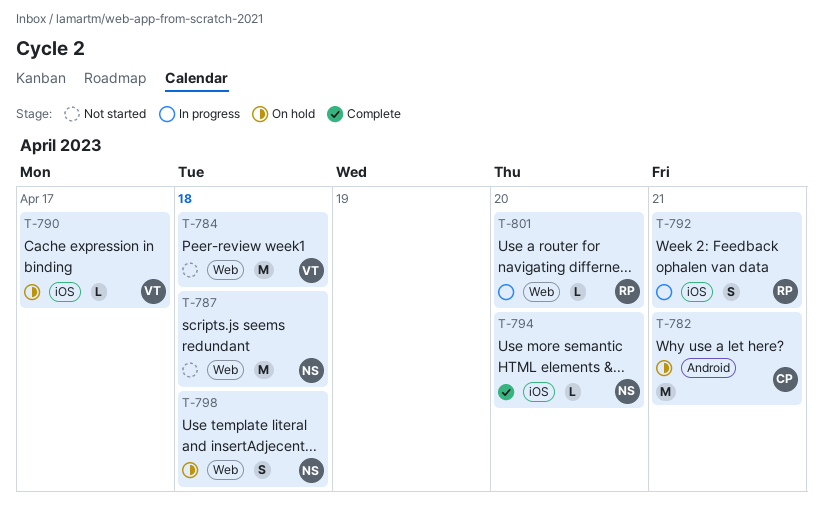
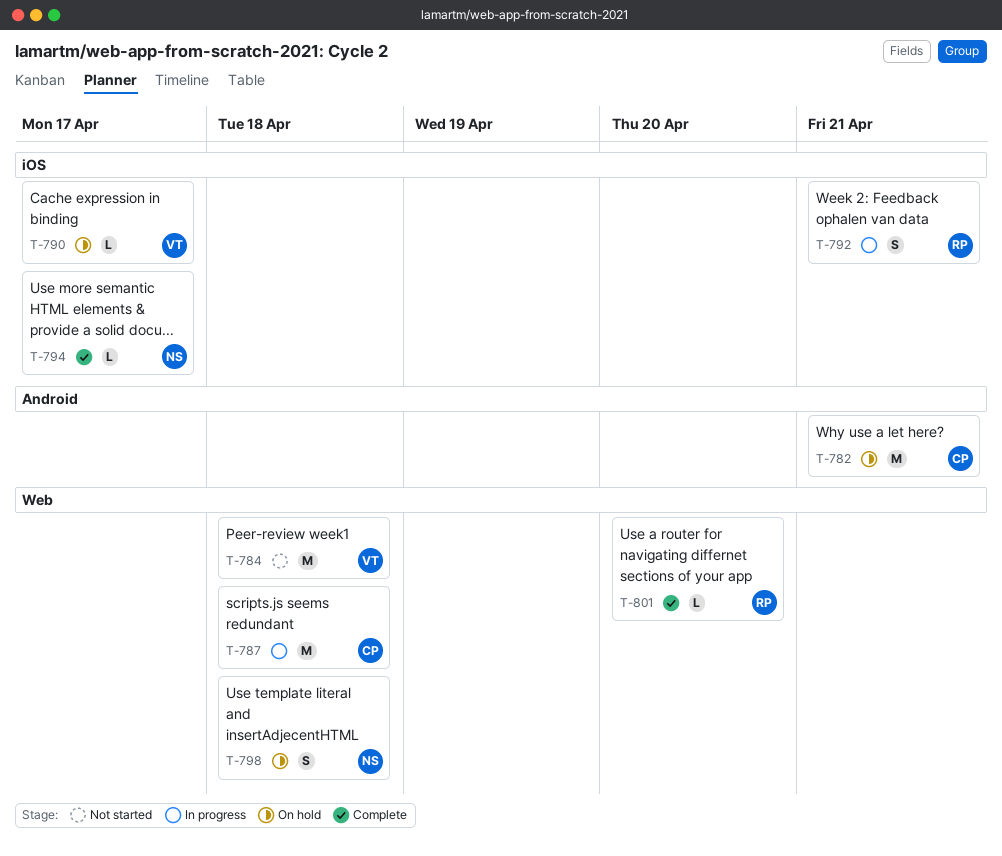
T-787, status: Not started -> In progress
T-787, owner: NS -> CP
T-794, due: Apr 20 -> Apr 17
T-801, status: In progress -> Complete

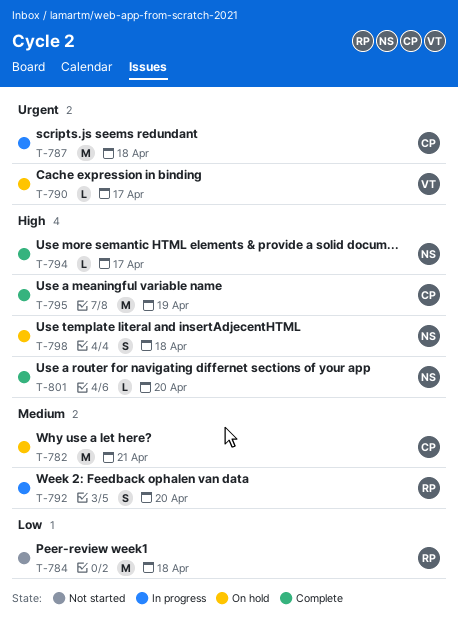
T-784, owner: VT -> RP
T-792, due: Apr 21 -> Apr 20
T-795: none -> present
T-801, owner: RP -> NS

